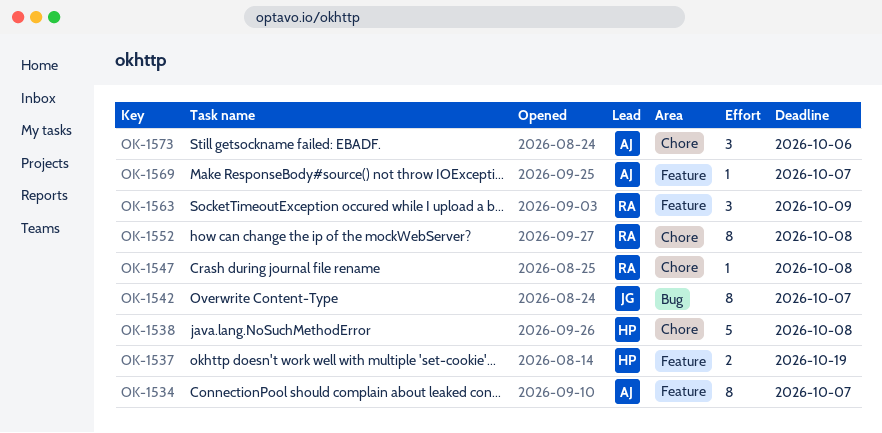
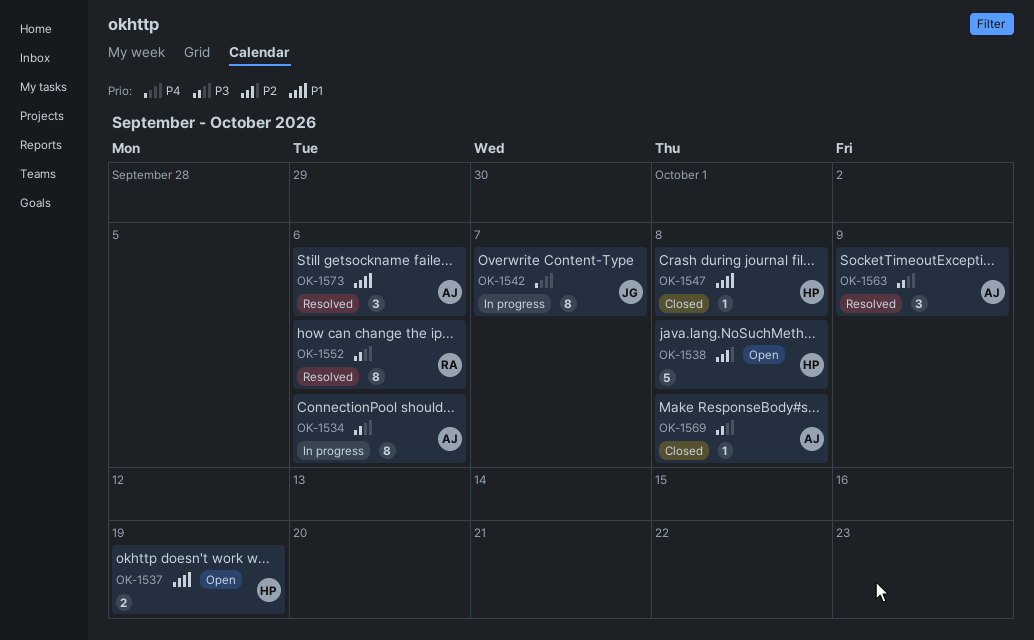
OK-1534, due: Oct 7 -> Oct 6
OK-1547, owner: RA -> HP
OK-1552, due: Oct 8 -> Oct 6
OK-1563, owner: RA -> AJ
OK-1569, due: Oct 7 -> Oct 8

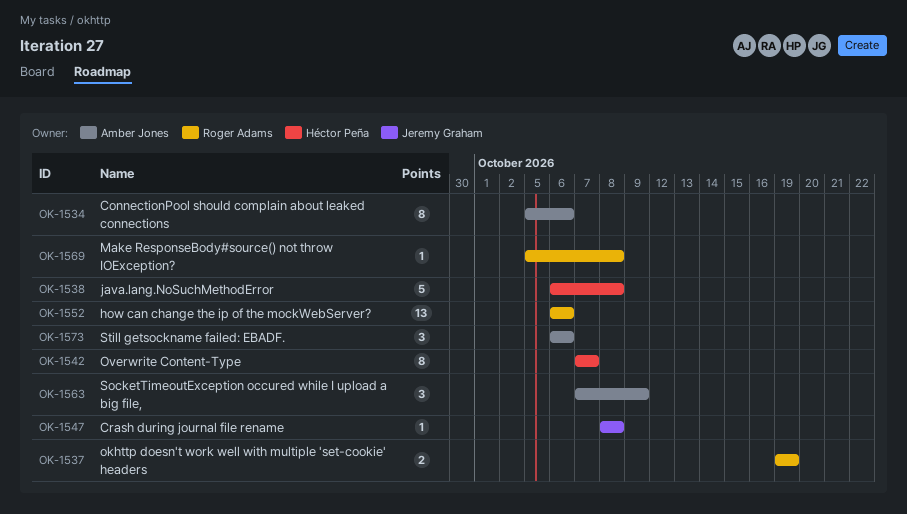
OK-1537, owner: Héctor Peña -> Roger Adams
OK-1542, owner: Jeremy Graham -> Héctor Peña
OK-1547, owner: Héctor Peña -> Jeremy Graham
OK-1552, estimate: 8 -> 13
OK-1569, owner: Amber Jones -> Roger Adams

